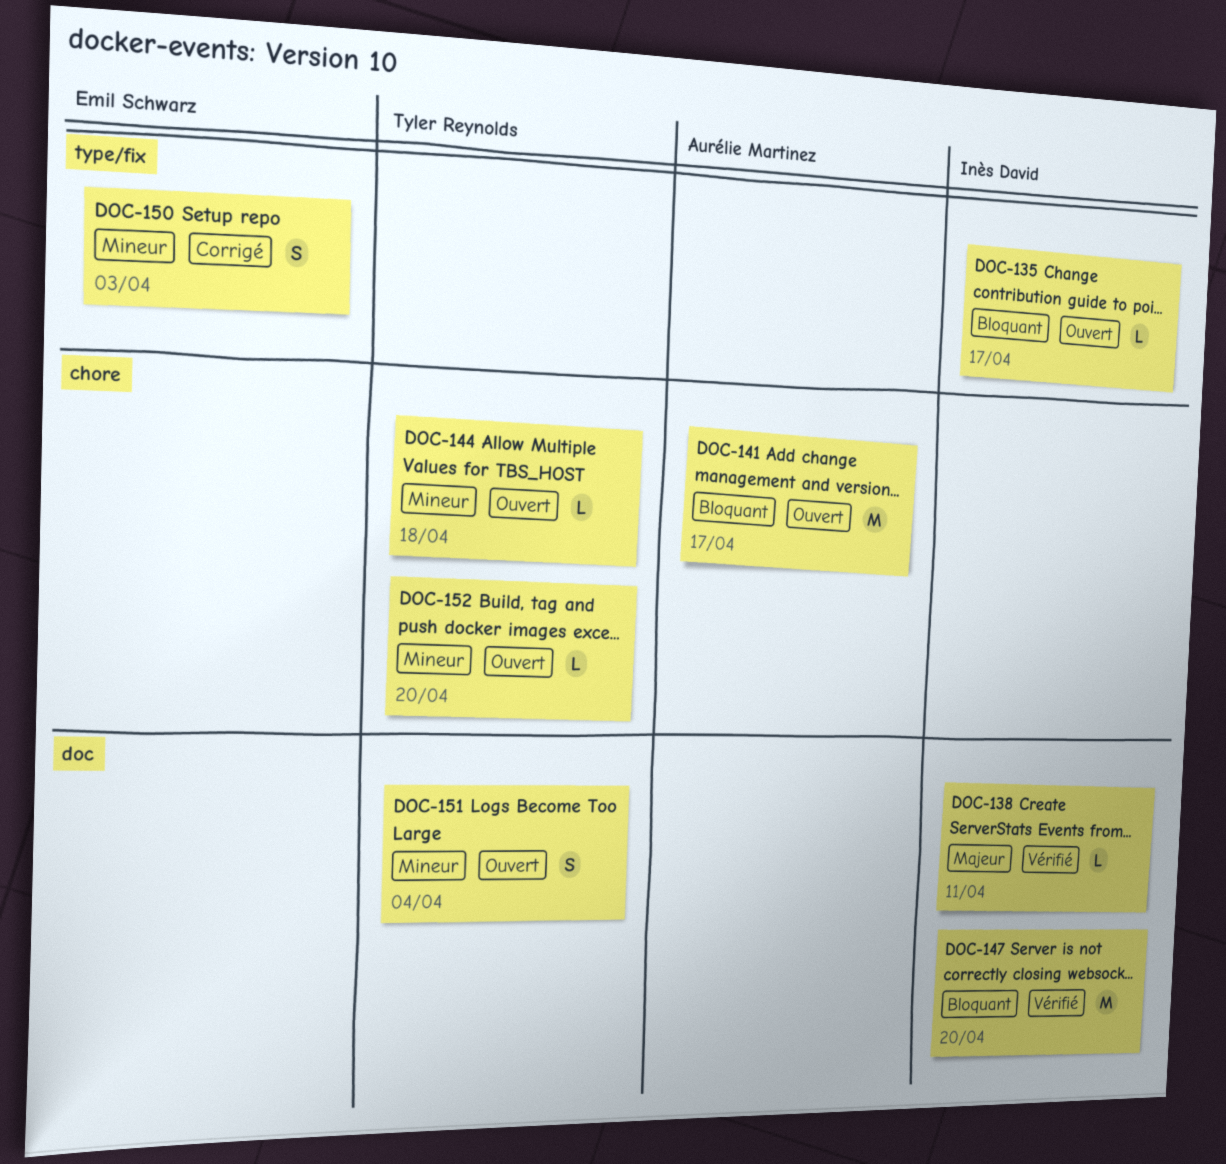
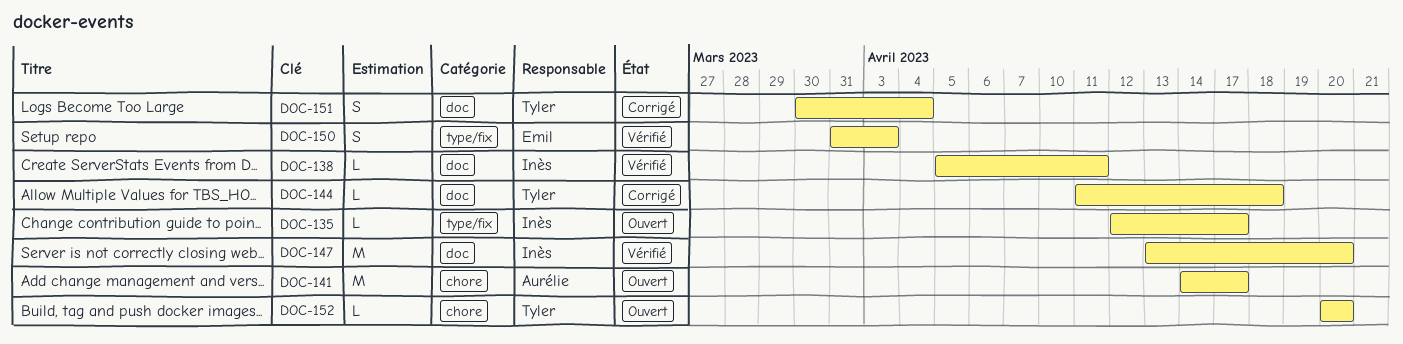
DOC-144, status: Ouvert -> Corrigé
DOC-144, label: chore -> doc
DOC-150, status: Corrigé -> Vérifié
DOC-151, status: Ouvert -> Corrigé

